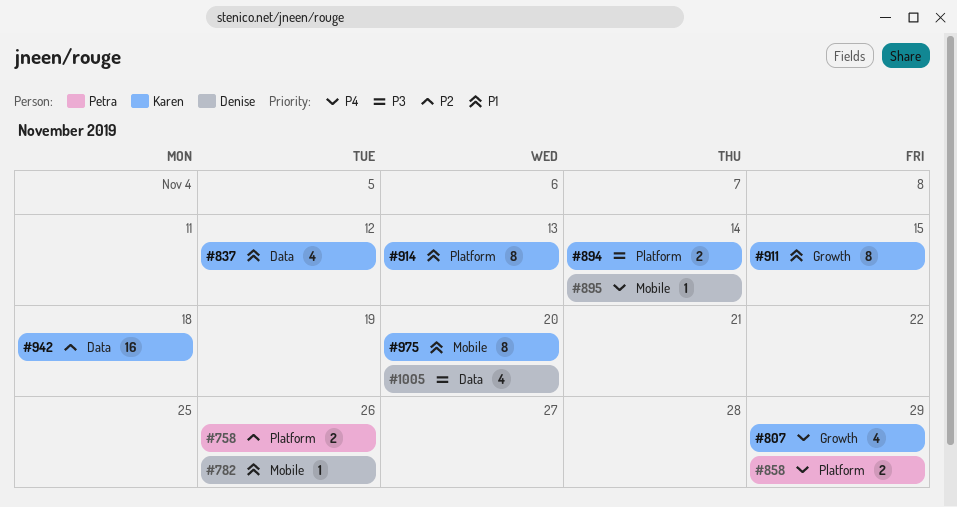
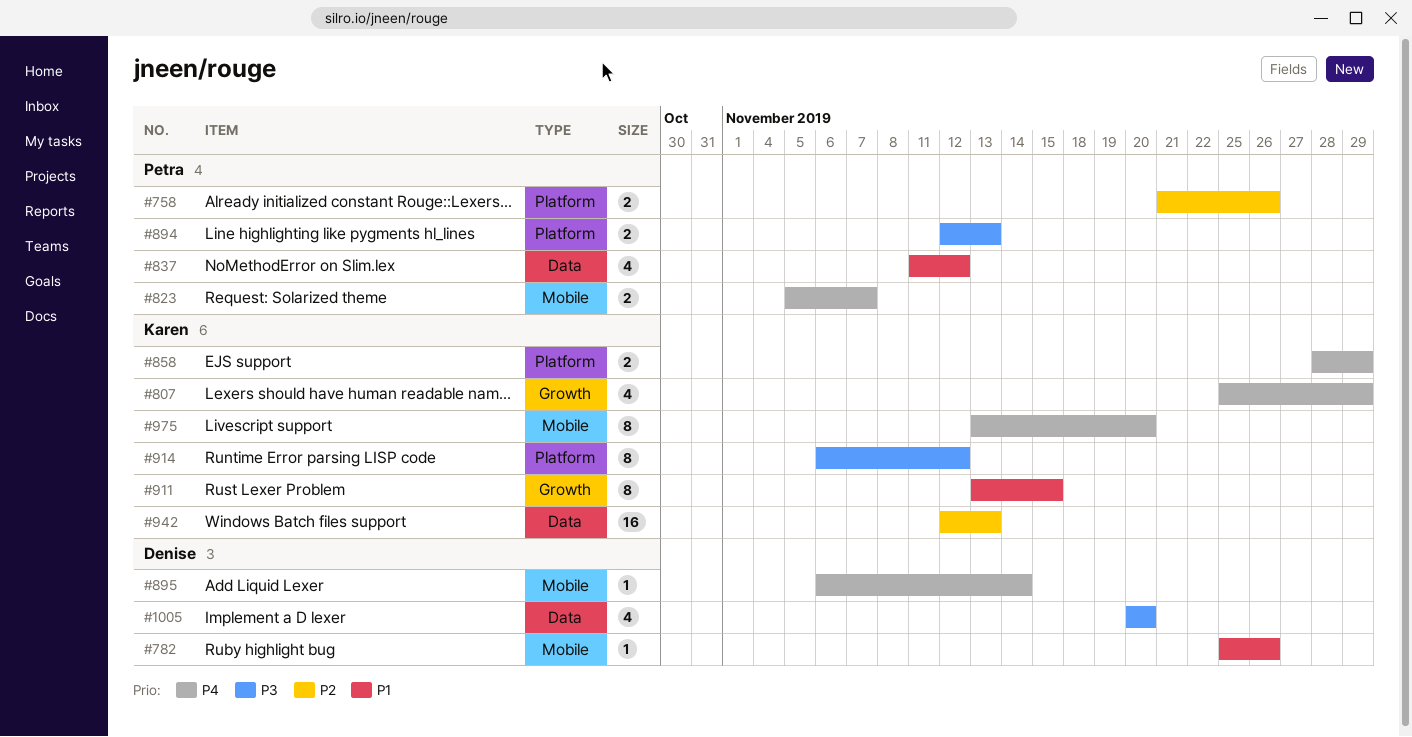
#823: none -> present
#837, owner: Karen -> Petra
#858, owner: Petra -> Karen
#894, owner: Karen -> Petra
#894, due: Nov 14 -> Nov 13
#914, priority: P1 -> P3
#914, due: Nov 13 -> Nov 12
#942, due: Nov 18 -> Nov 13
#975, priority: P1 -> P4

